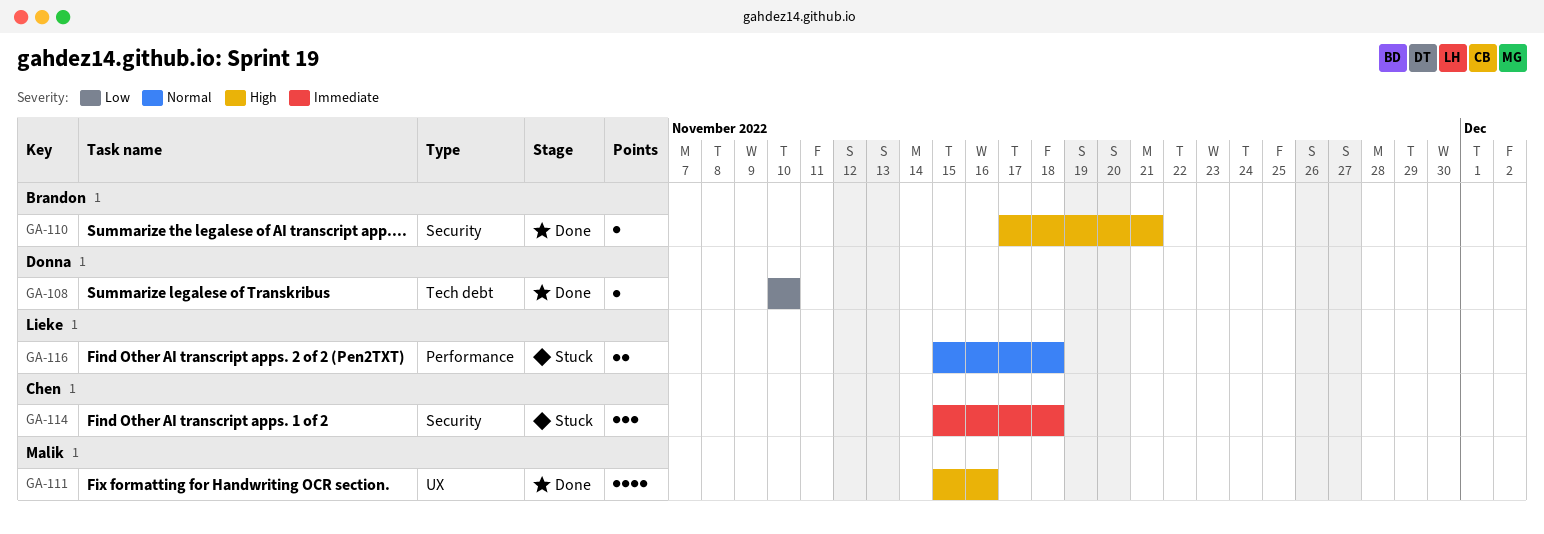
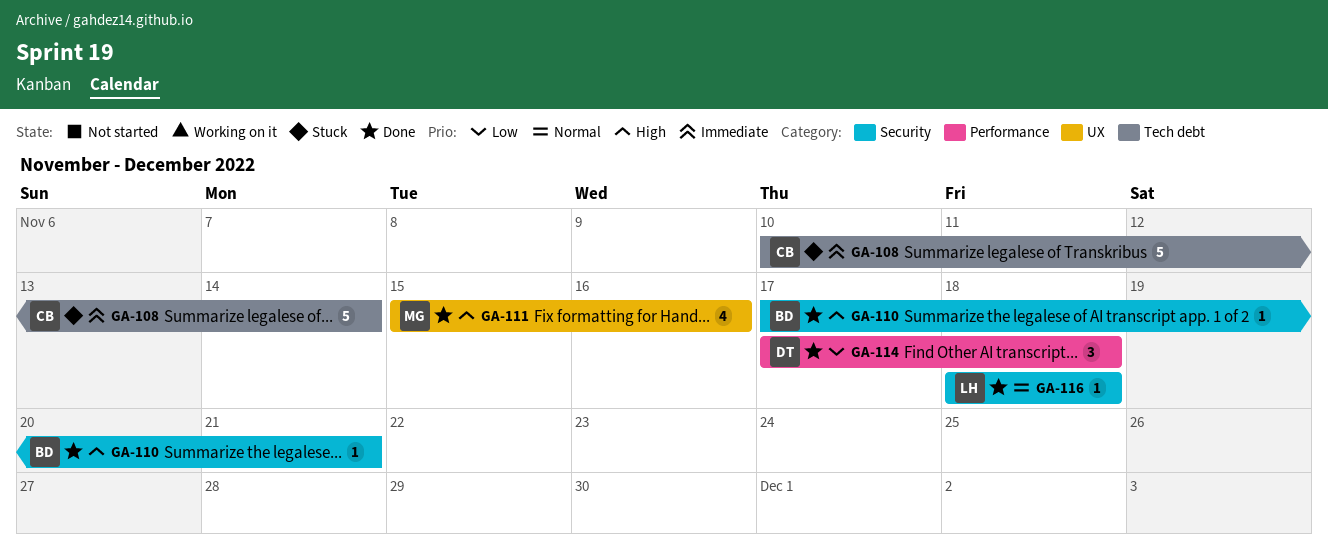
GA-108, status: Done -> Stuck
GA-108, owner: Donna -> Chen
GA-108, priority: Low -> Immediate
GA-108, estimate: 1 -> 5
GA-108, due: Nov 10 -> Nov 14
GA-114, status: Stuck -> Done
GA-114, owner: Chen -> Donna
GA-114, priority: Immediate -> Low
GA-114, label: Security -> Performance
GA-114, start: Nov 15 -> Nov 17
GA-116, status: Stuck -> Done
GA-116, label: Performance -> Security
GA-116, estimate: 2 -> 1
GA-116, start: Nov 15 -> Nov 18

